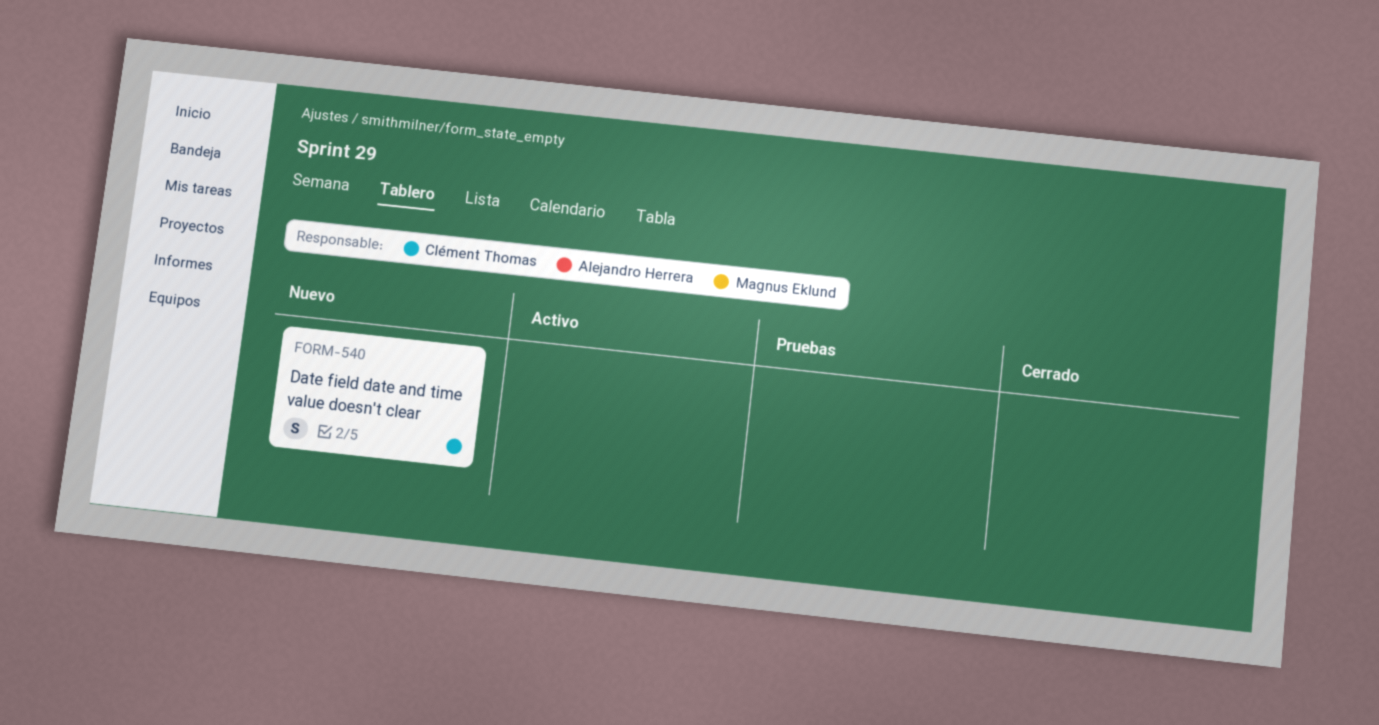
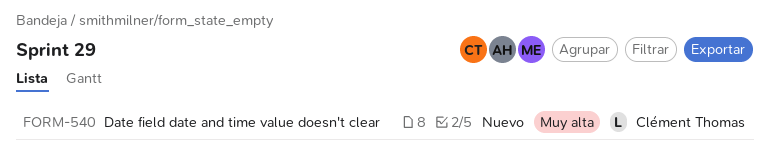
FORM-540, estimate: S -> L

